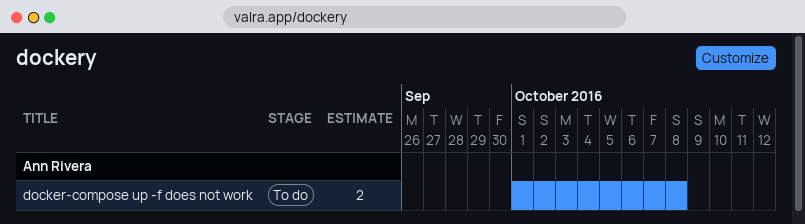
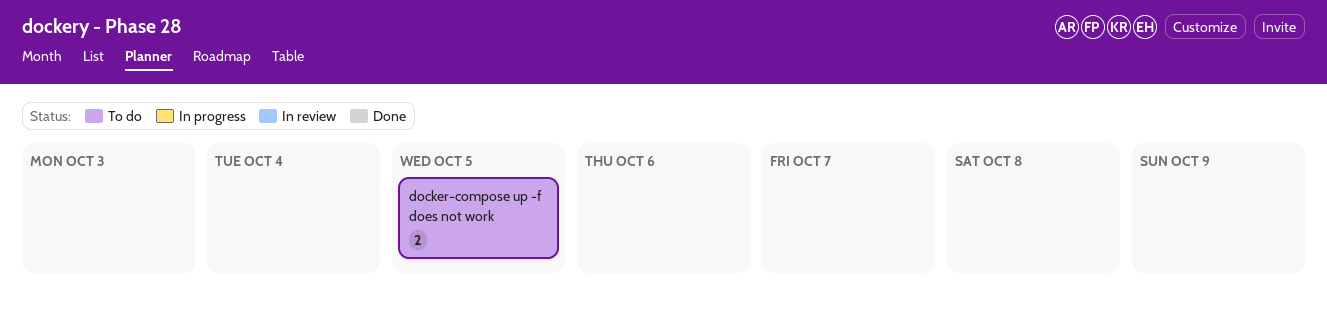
docker-compose up -f does not work, due: Oct 8 -> Oct 5

